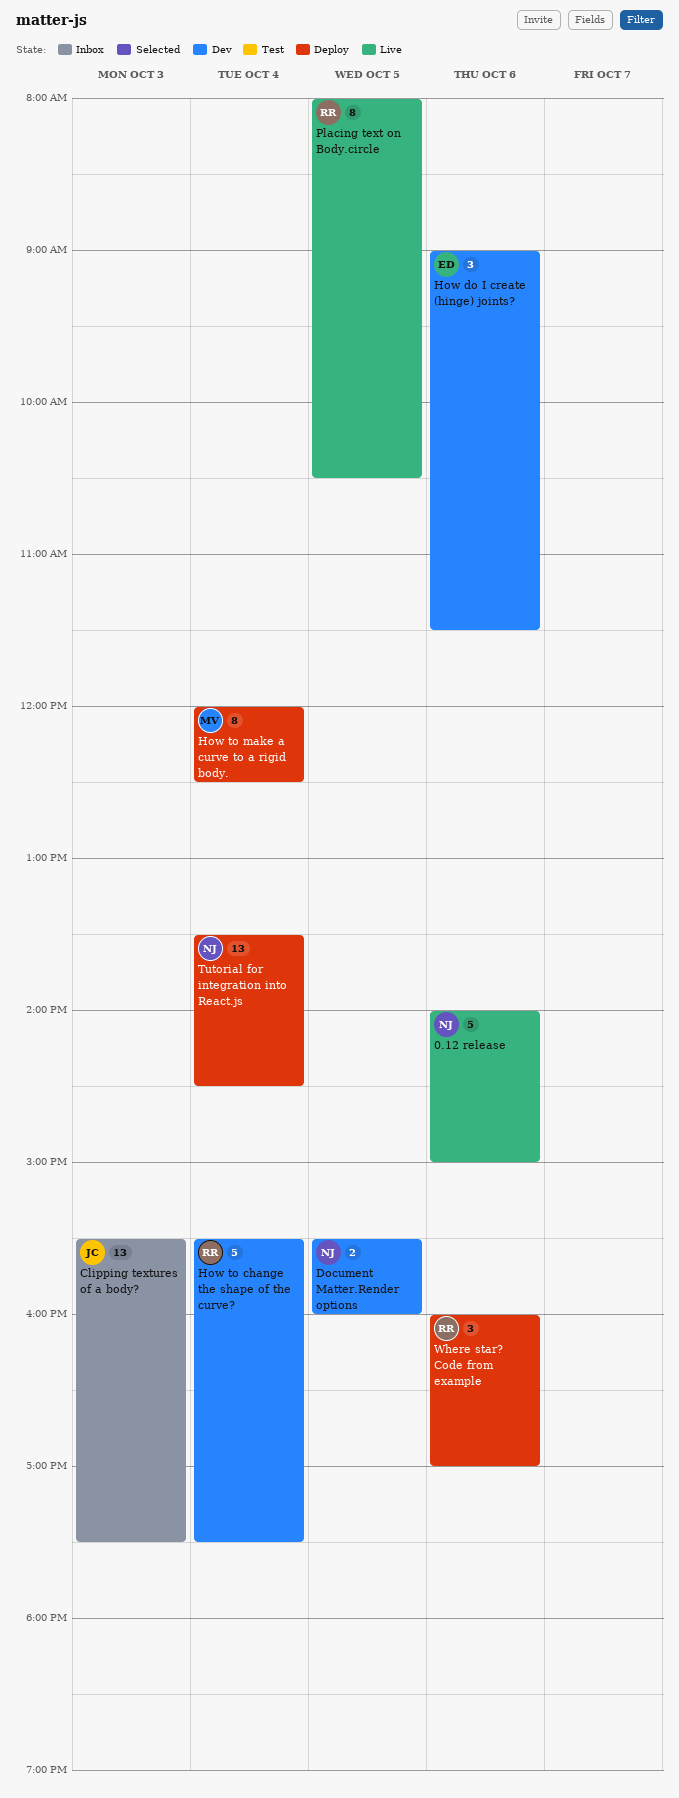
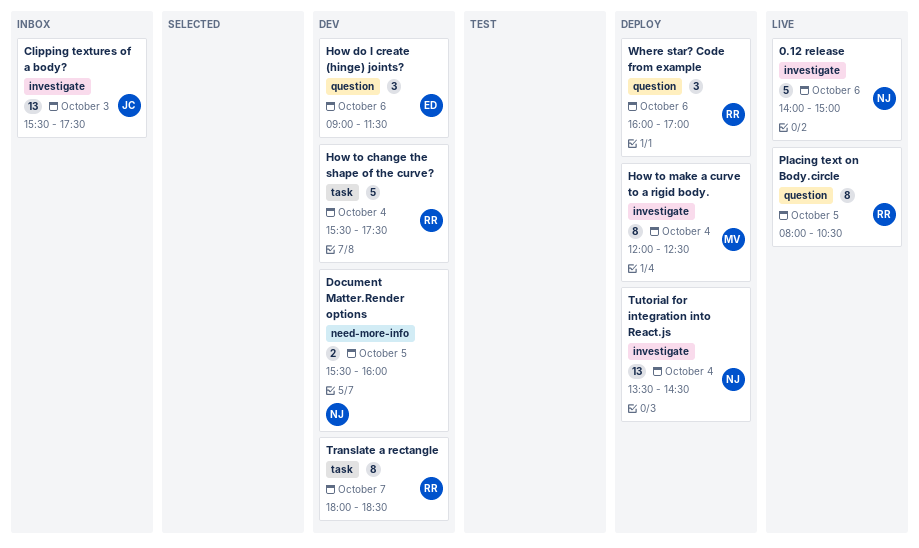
Translate a rectangle: none -> present

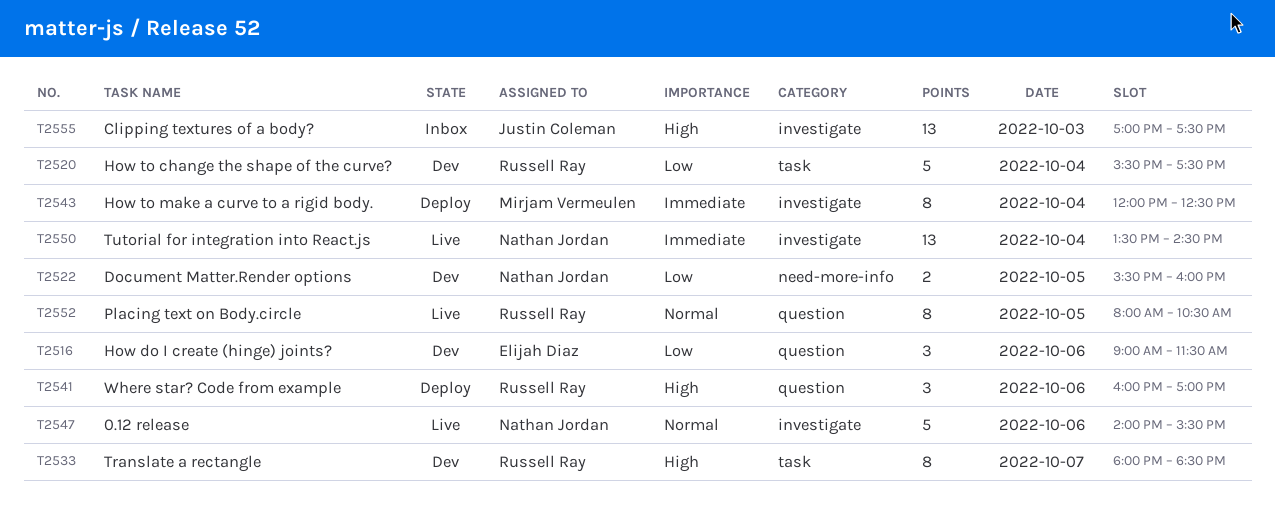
0.12 release, ends: 15:00 -> 15:30
Clipping textures of a body?, begins: 15:30 -> 17:00
Tutorial for integration into React.js, status: Deploy -> Live

